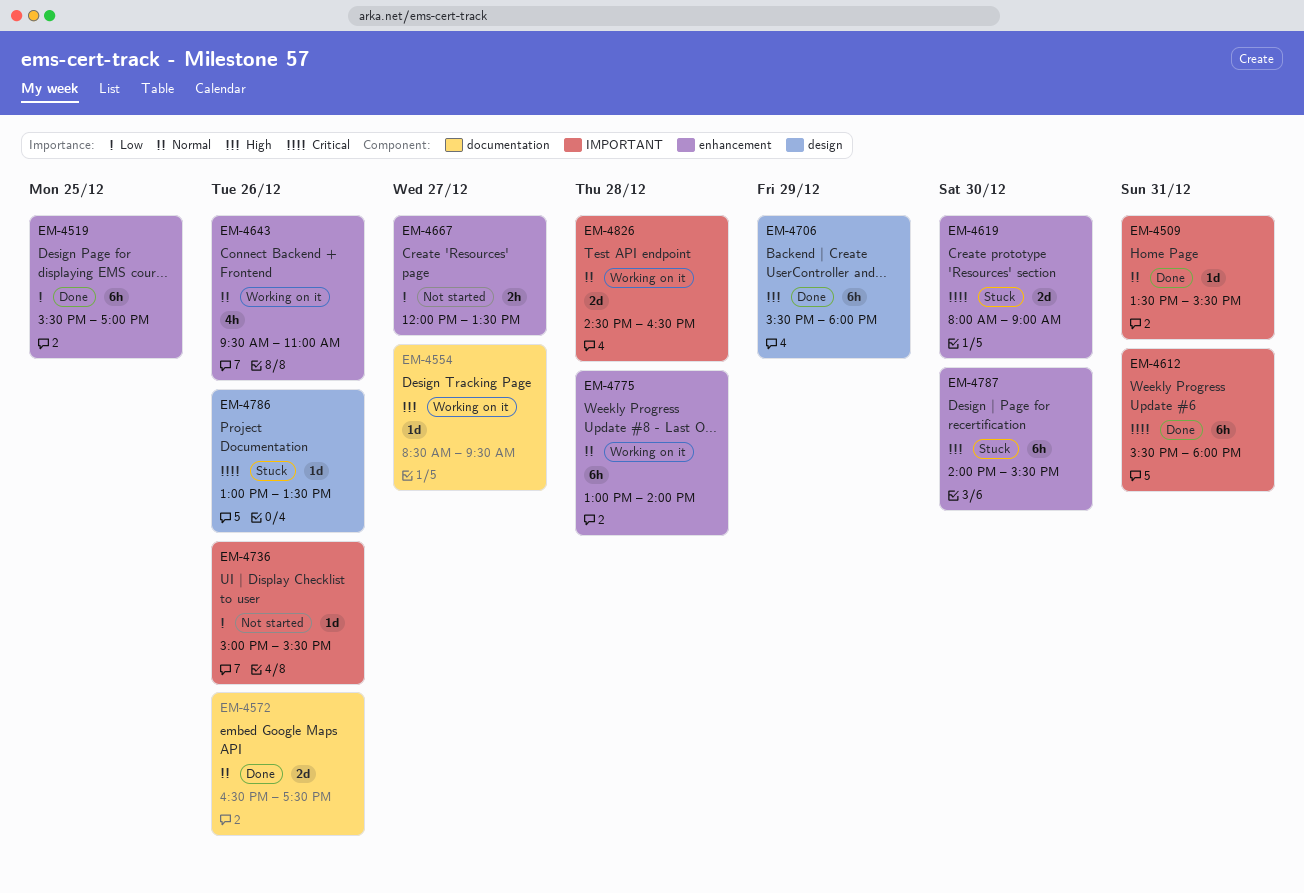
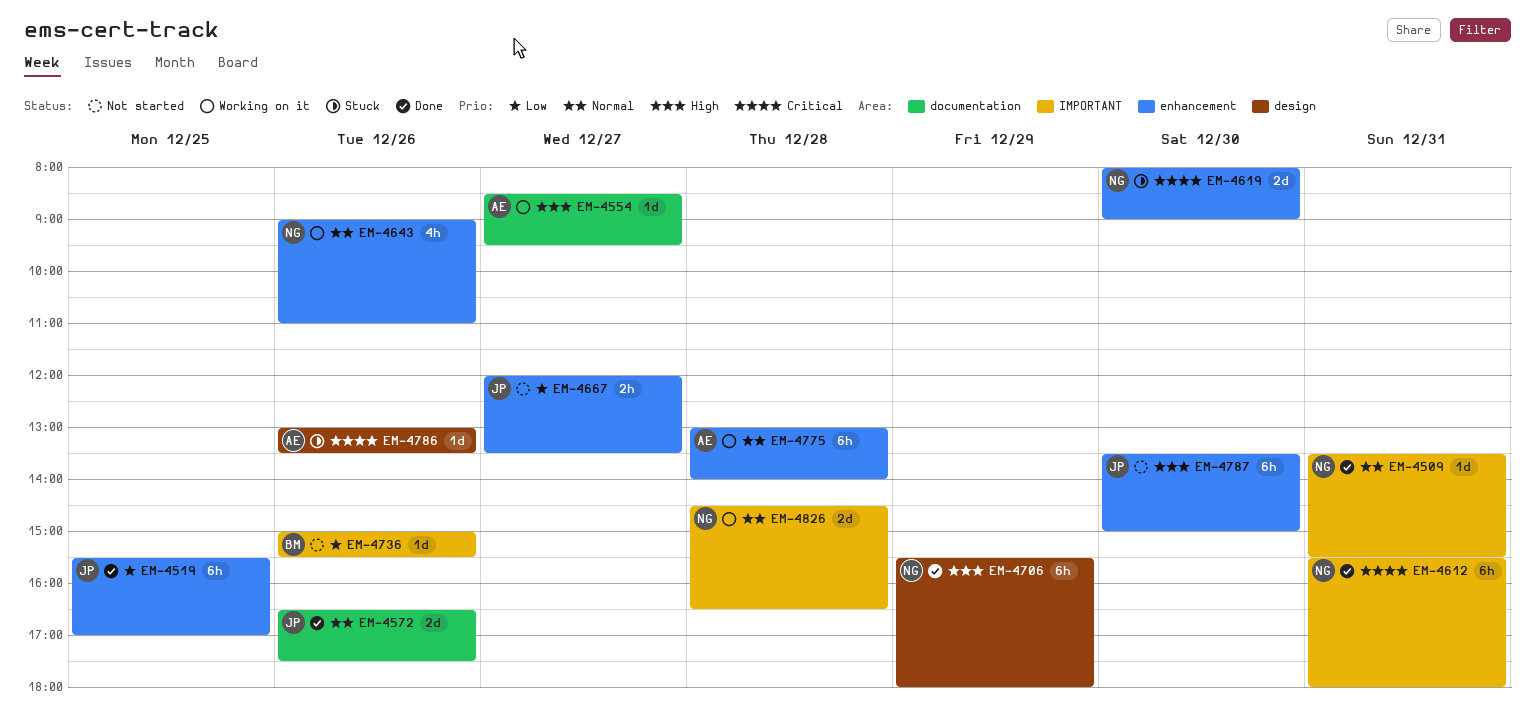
EM-4643, begins: 09:30 -> 09:00
EM-4787, status: Stuck -> Not started
EM-4787, begins: 14:00 -> 13:30
EM-4787, ends: 15:30 -> 15:00

